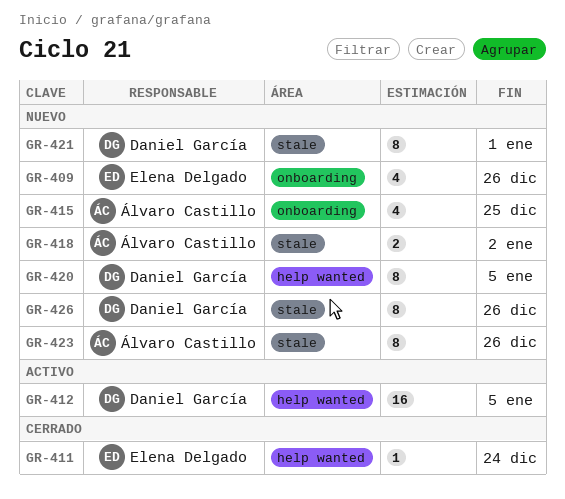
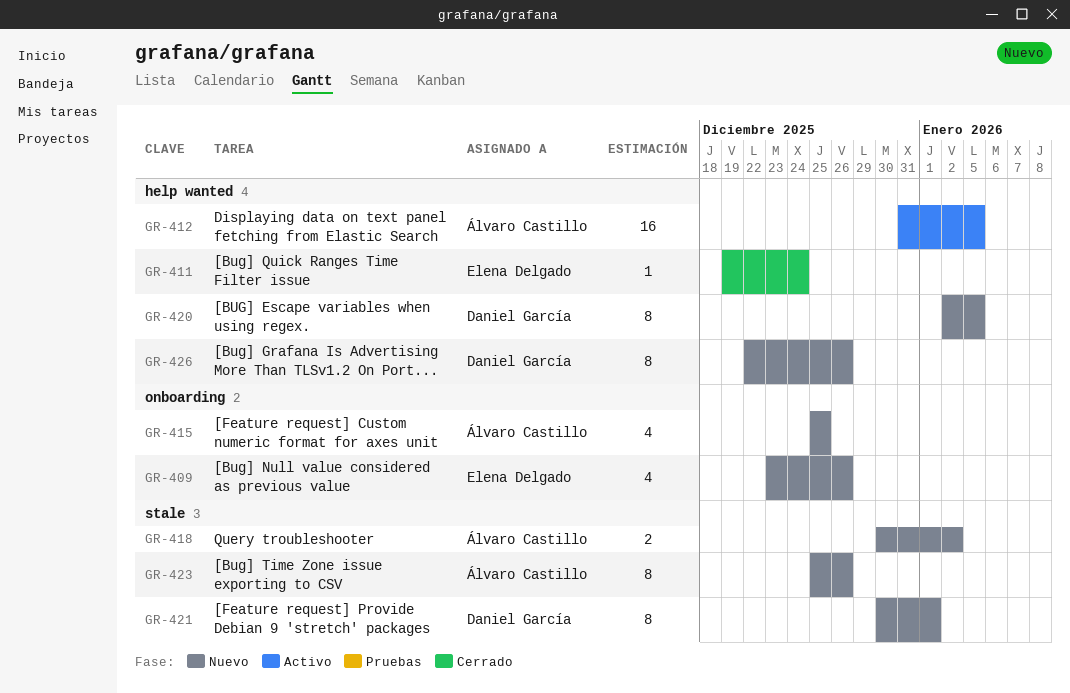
GR-412, owner: Daniel García -> Álvaro Castillo
GR-426, label: stale -> help wanted

